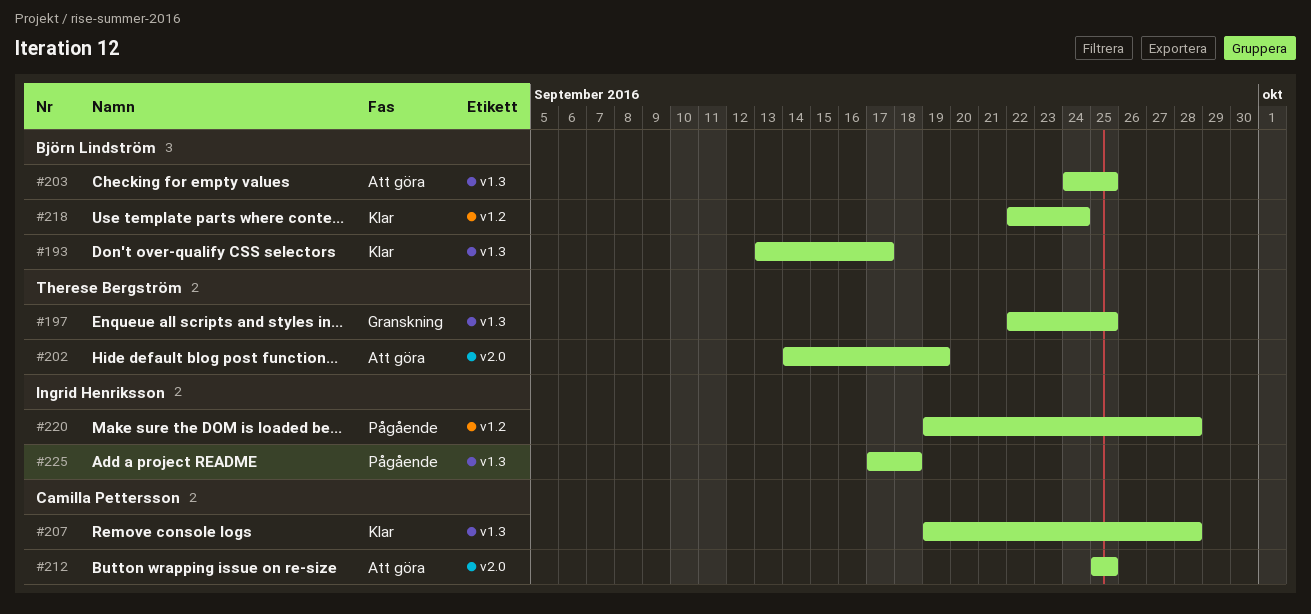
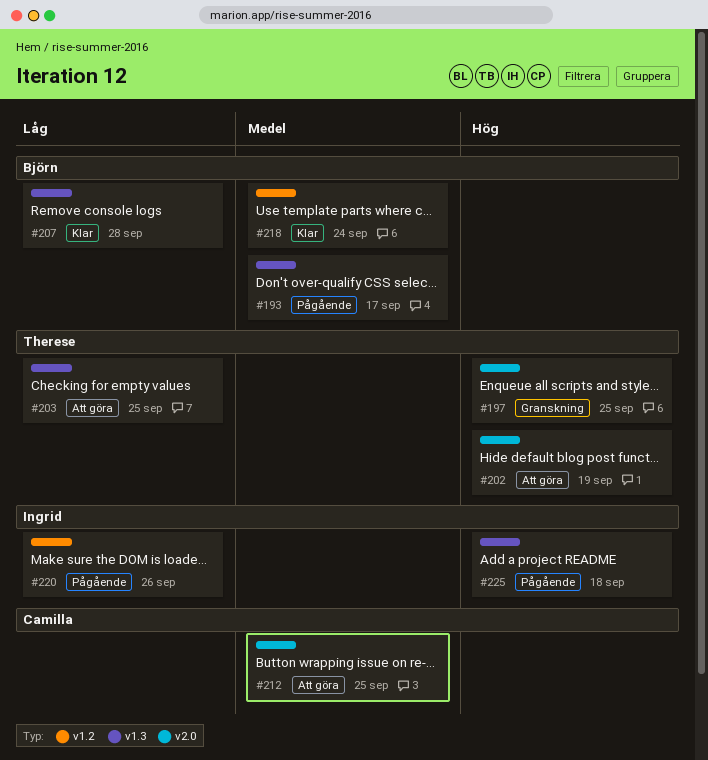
#193, status: Klar -> Pågående
#197, label: v1.3 -> v2.0
#203, owner: Björn Lindström -> Therese Bergström
#207, owner: Camilla Pettersson -> Björn Lindström
#220, due: Sep 28 -> Sep 26

